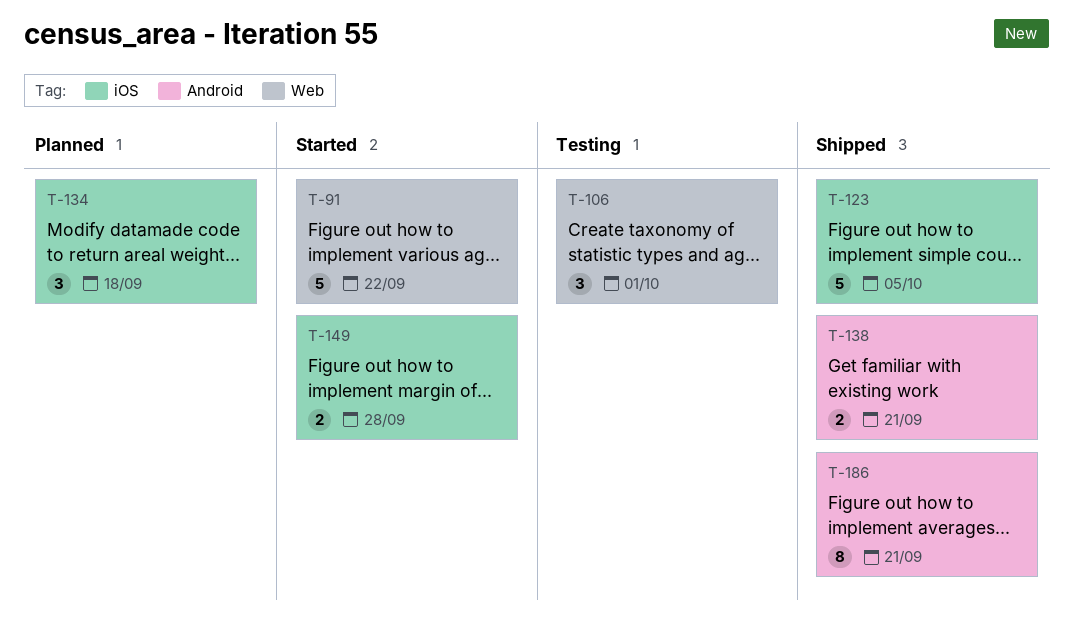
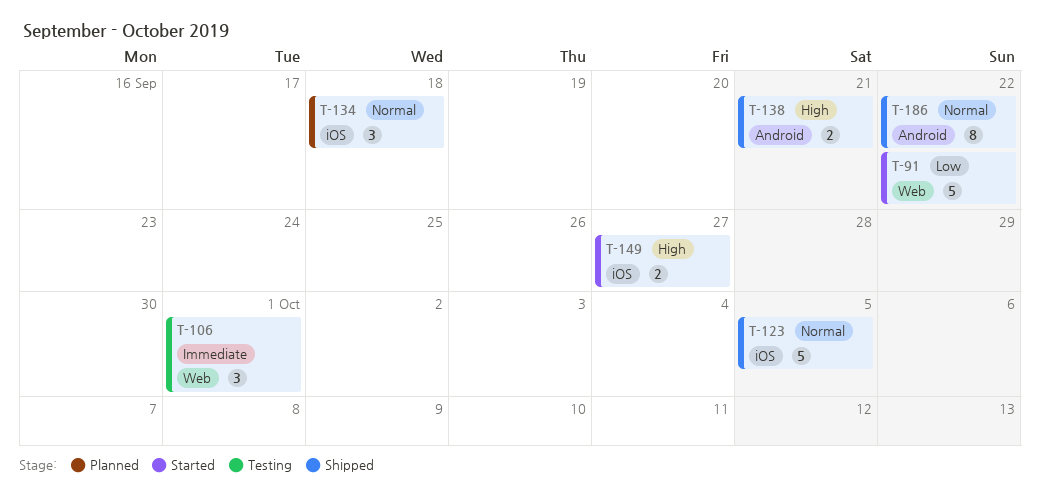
T-149, due: Sep 28 -> Sep 27
T-186, due: Sep 21 -> Sep 22

